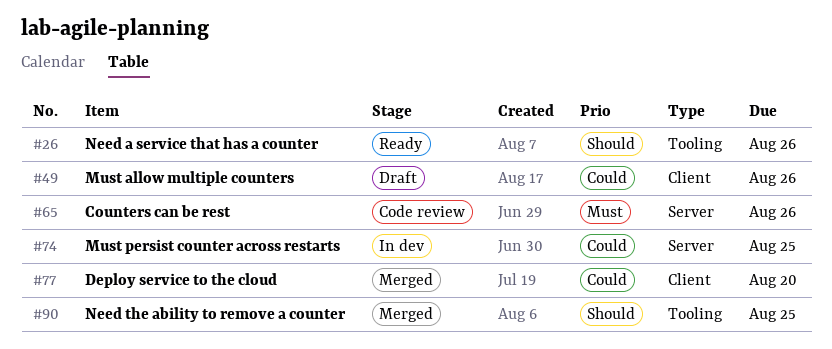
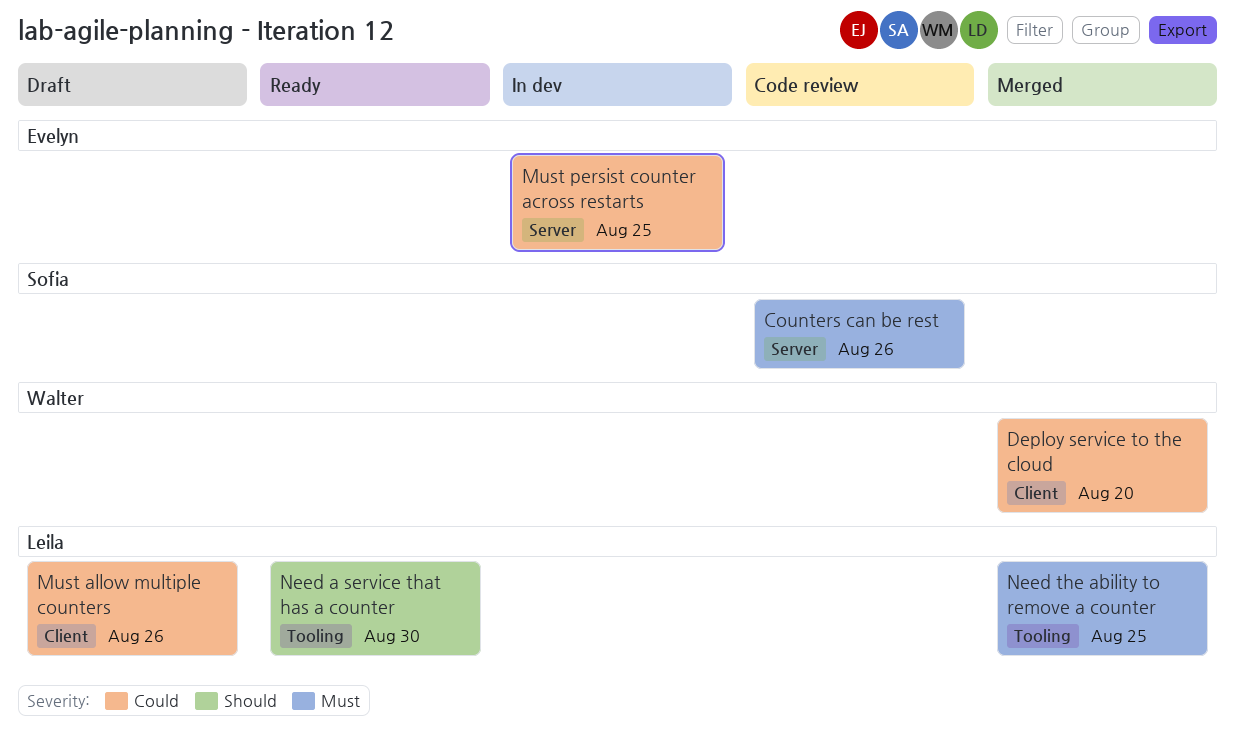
Need a service that has a counter, due: Aug 26 -> Aug 30
Need the ability to remove a counter, priority: Should -> Must

